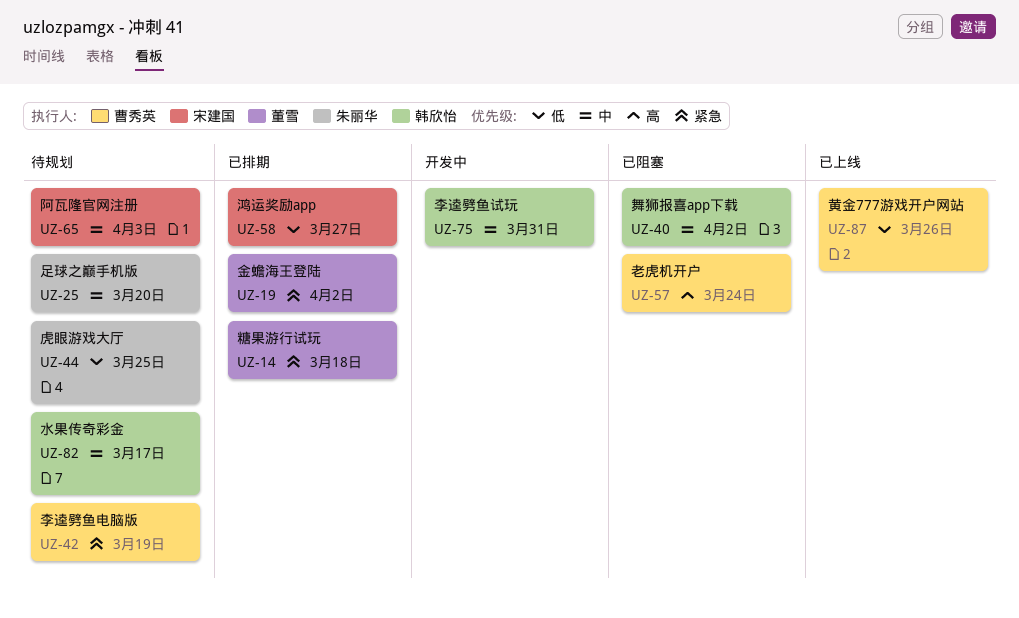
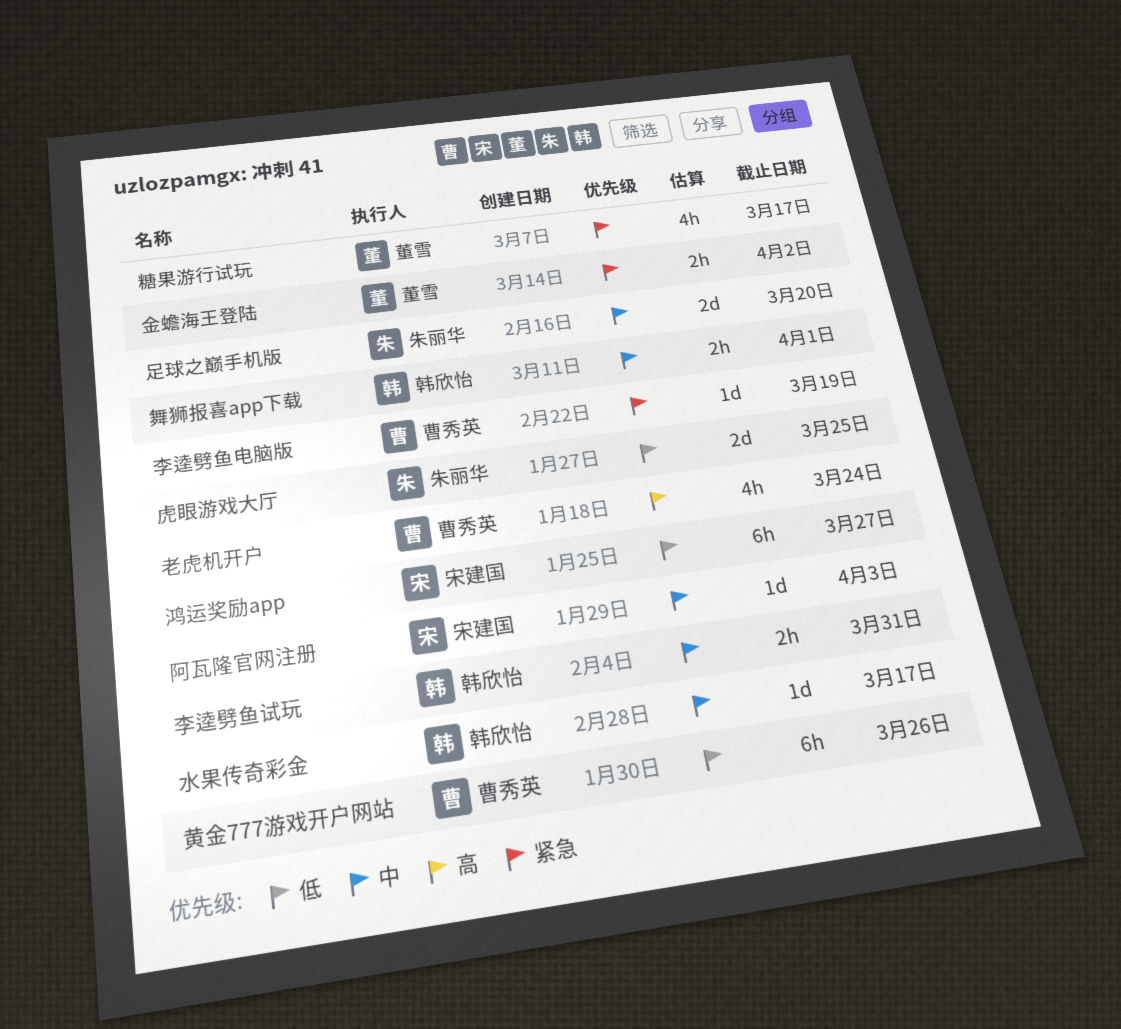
糖果游行试玩, due: Mar 18 -> Mar 17
舞狮报喜app下载, due: Apr 2 -> Apr 1

